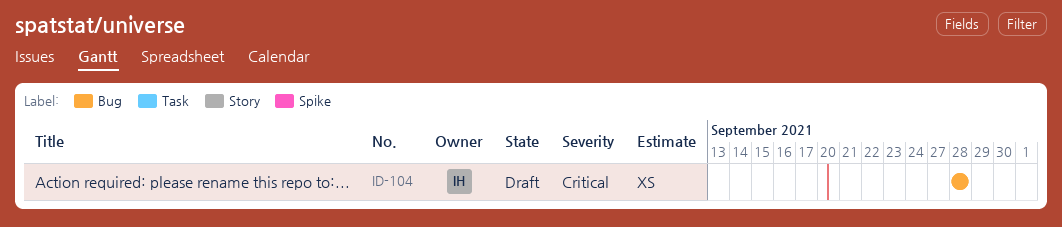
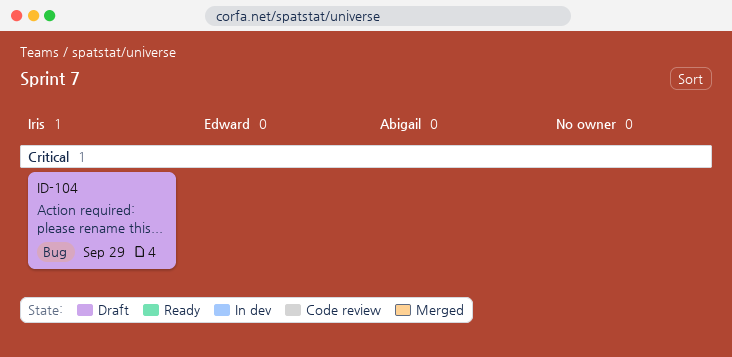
ID-104, due: Sep 28 -> Sep 29

